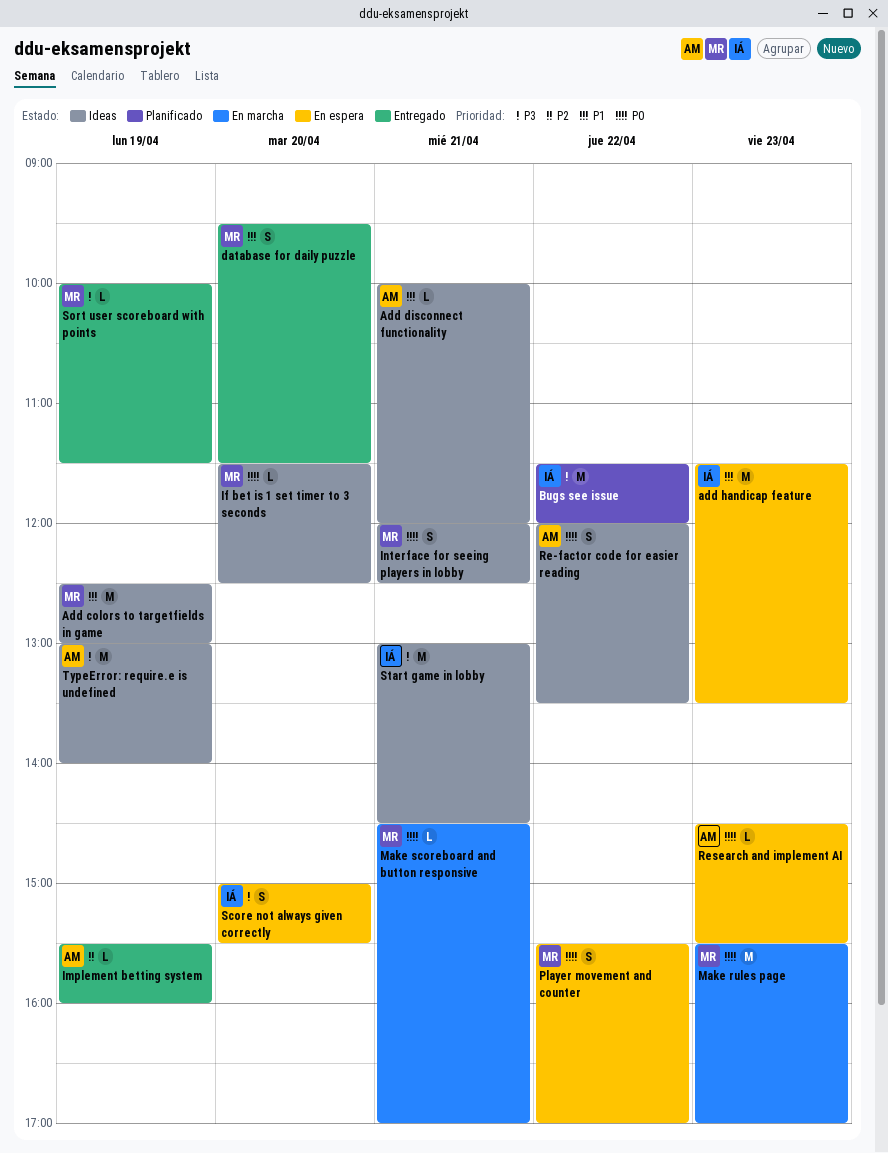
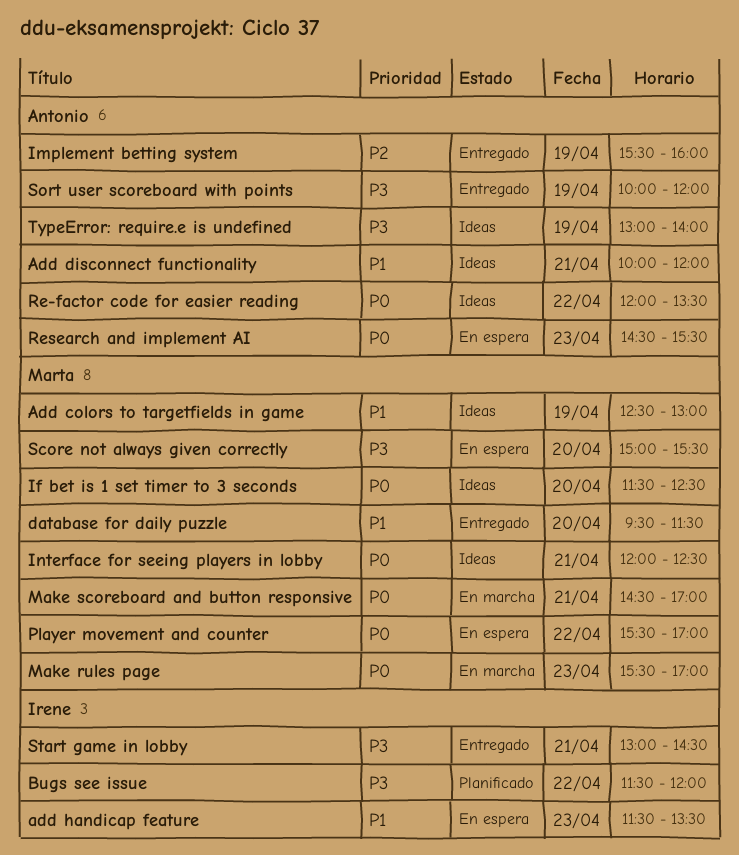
Score not always given correctly, owner: Irene -> Marta
Sort user scoreboard with points, owner: Marta -> Antonio
Sort user scoreboard with points, ends: 11:30 -> 12:00
Start game in lobby, status: Ideas -> Entregado

